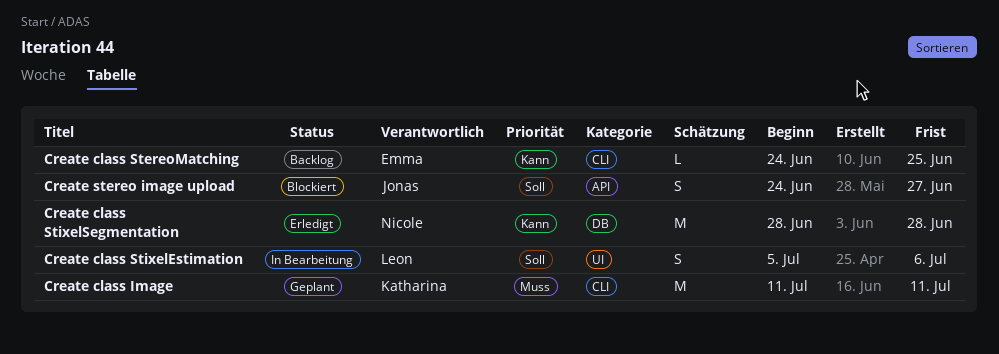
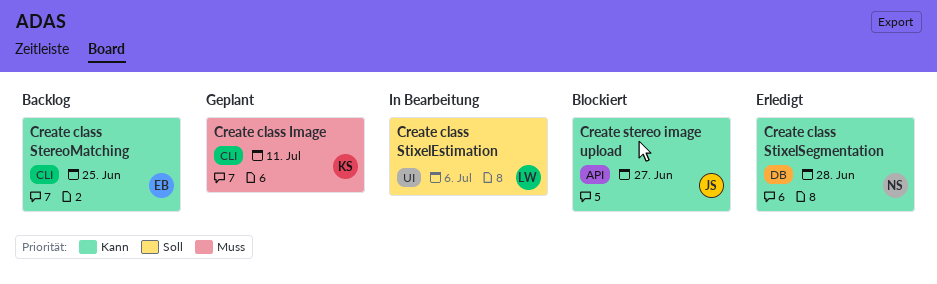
Create stereo image upload, priority: Soll -> Kann

